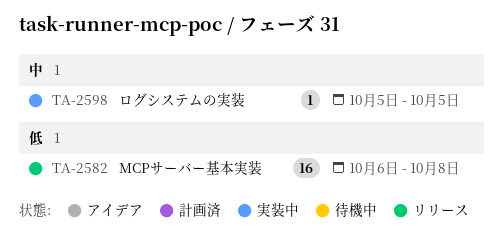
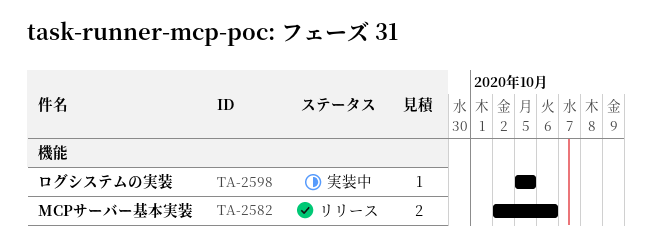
TA-2582, estimate: 16 -> 2
TA-2582, start: Oct 6 -> Oct 2
TA-2582, due: Oct 8 -> Oct 6

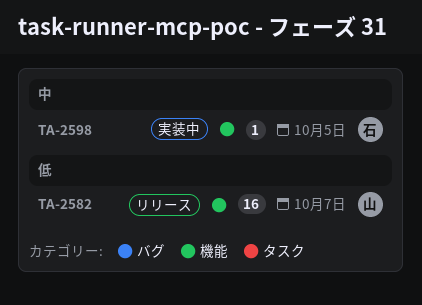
TA-2582, estimate: 2 -> 16
TA-2582, due: Oct 6 -> Oct 7

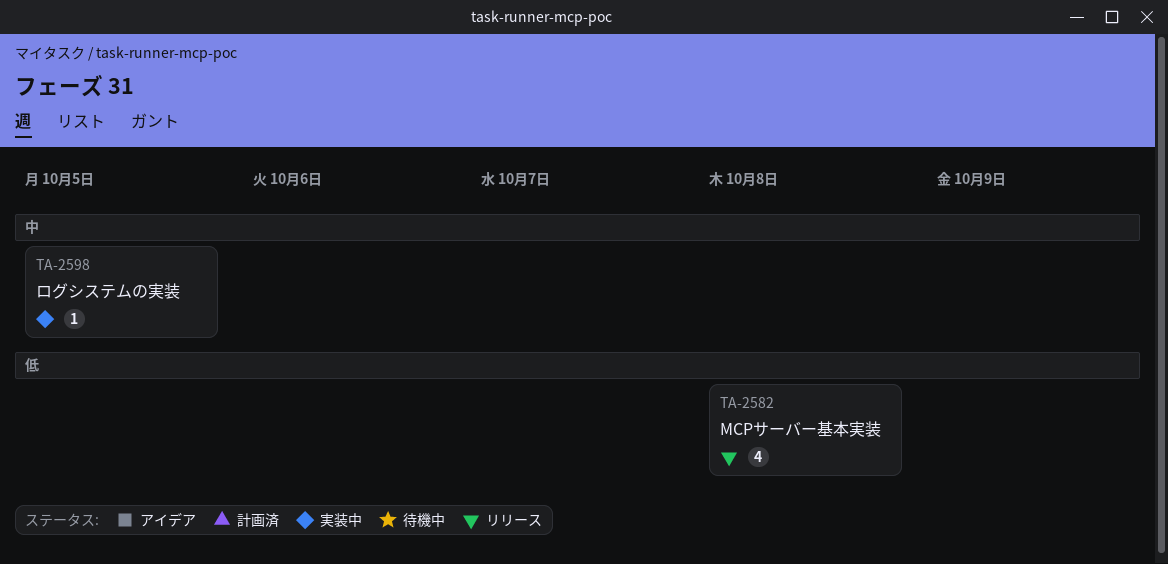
TA-2582, estimate: 16 -> 4
TA-2582, due: Oct 7 -> Oct 8

